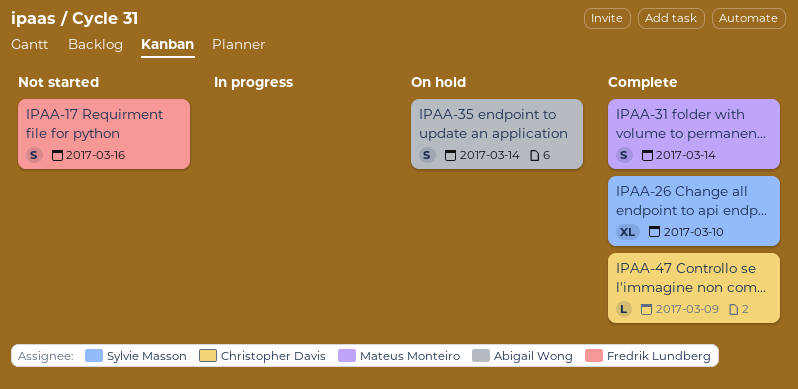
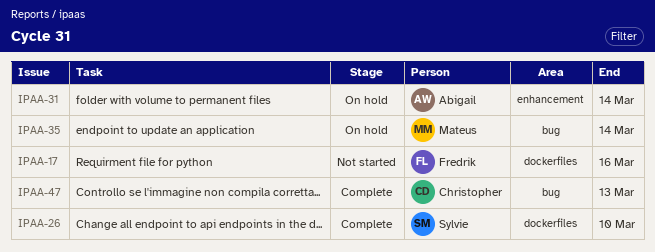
IPAA-31, status: Complete -> On hold
IPAA-31, owner: Mateus Monteiro -> Abigail Wong
IPAA-35, owner: Abigail Wong -> Mateus Monteiro
IPAA-47, due: Mar 9 -> Mar 13

